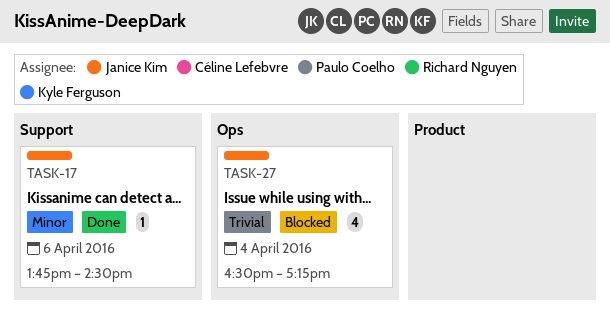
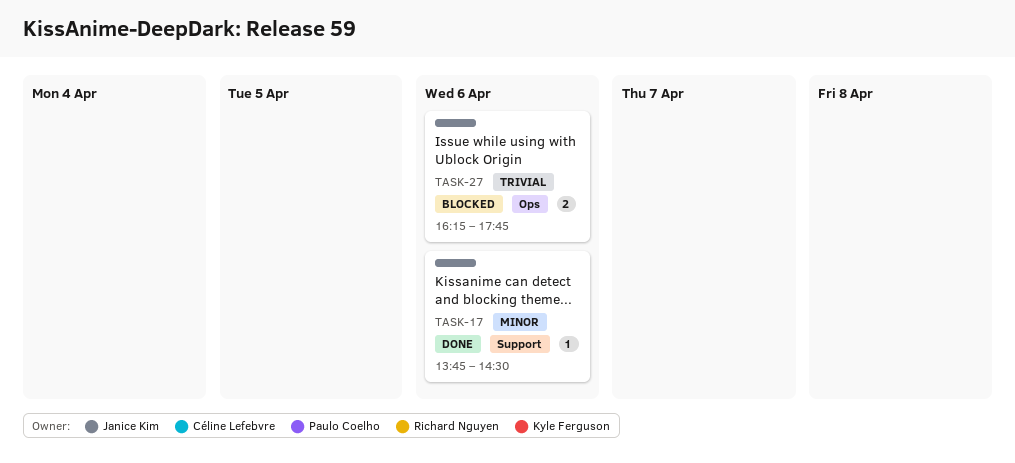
TASK-27, estimate: 4 -> 2
TASK-27, day: Apr 4 -> Apr 6
TASK-27, begins: 16:30 -> 16:15
TASK-27, ends: 17:15 -> 17:45

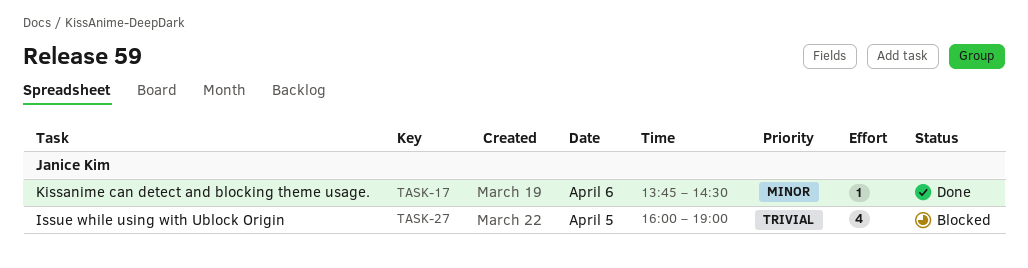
TASK-27, estimate: 2 -> 4
TASK-27, day: Apr 6 -> Apr 5
TASK-27, begins: 16:15 -> 16:00
TASK-27, ends: 17:45 -> 19:00

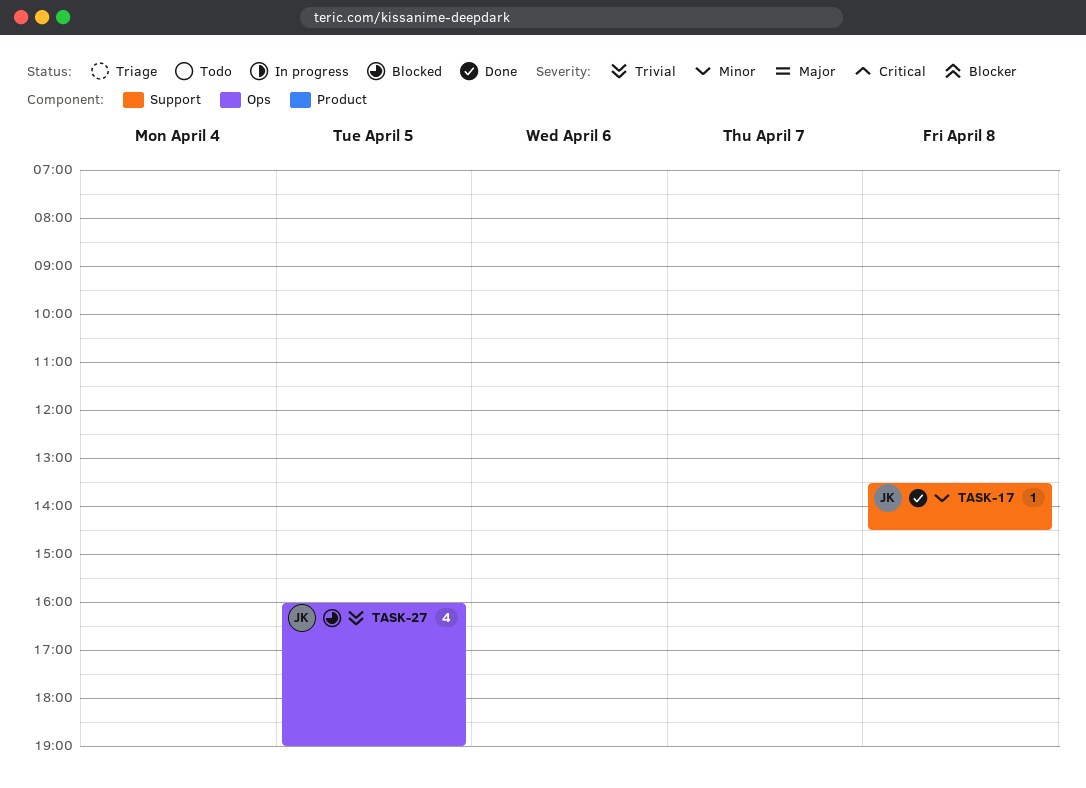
TASK-17, day: Apr 6 -> Apr 8
TASK-17, begins: 13:45 -> 13:30

